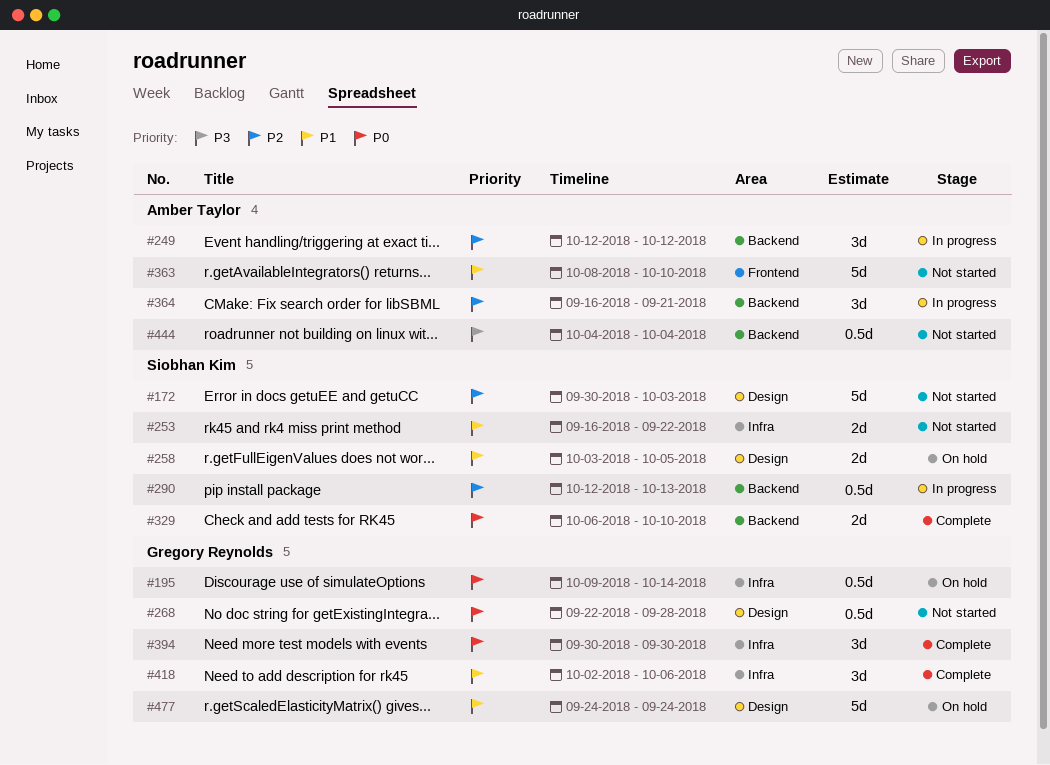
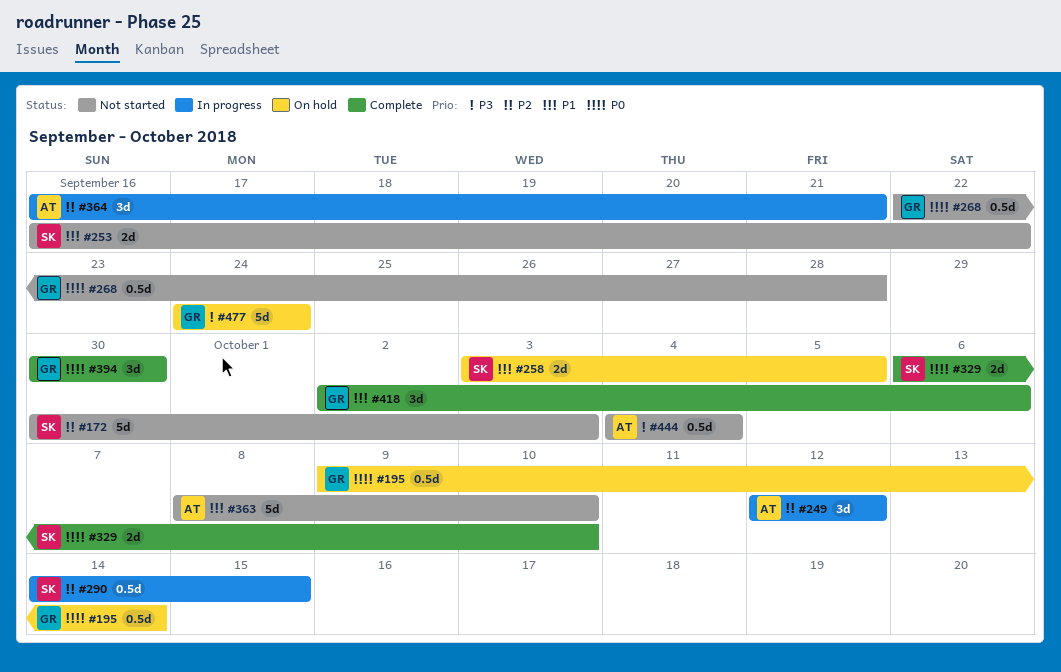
#290, start: Oct 12 -> Oct 14
#290, due: Oct 13 -> Oct 15
#477, priority: P1 -> P3

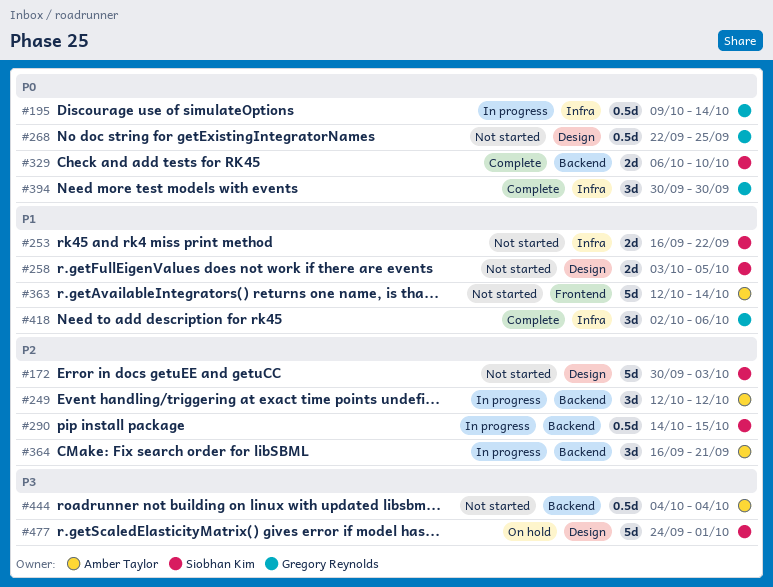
#195, status: On hold -> In progress
#258, status: On hold -> Not started
#268, due: Sep 28 -> Sep 25
#363, start: Oct 8 -> Oct 12
#363, due: Oct 10 -> Oct 14
#477, owner: Gregory Reynolds -> Siobhan Kim
#477, due: Sep 24 -> Oct 1

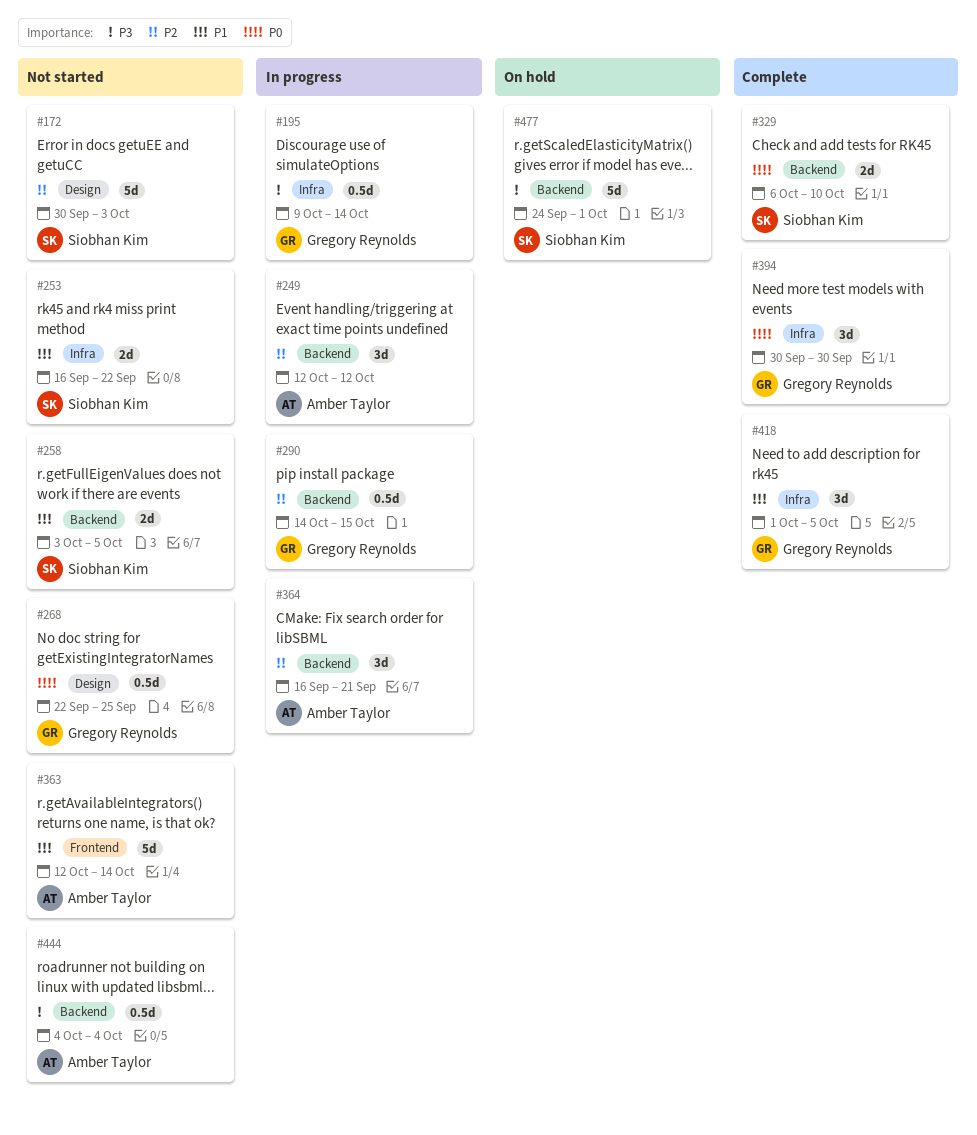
#195, priority: P0 -> P3
#258, label: Design -> Backend
#290, owner: Siobhan Kim -> Gregory Reynolds
#418, start: Oct 2 -> Oct 1
#418, due: Oct 6 -> Oct 5
#477, label: Design -> Backend

